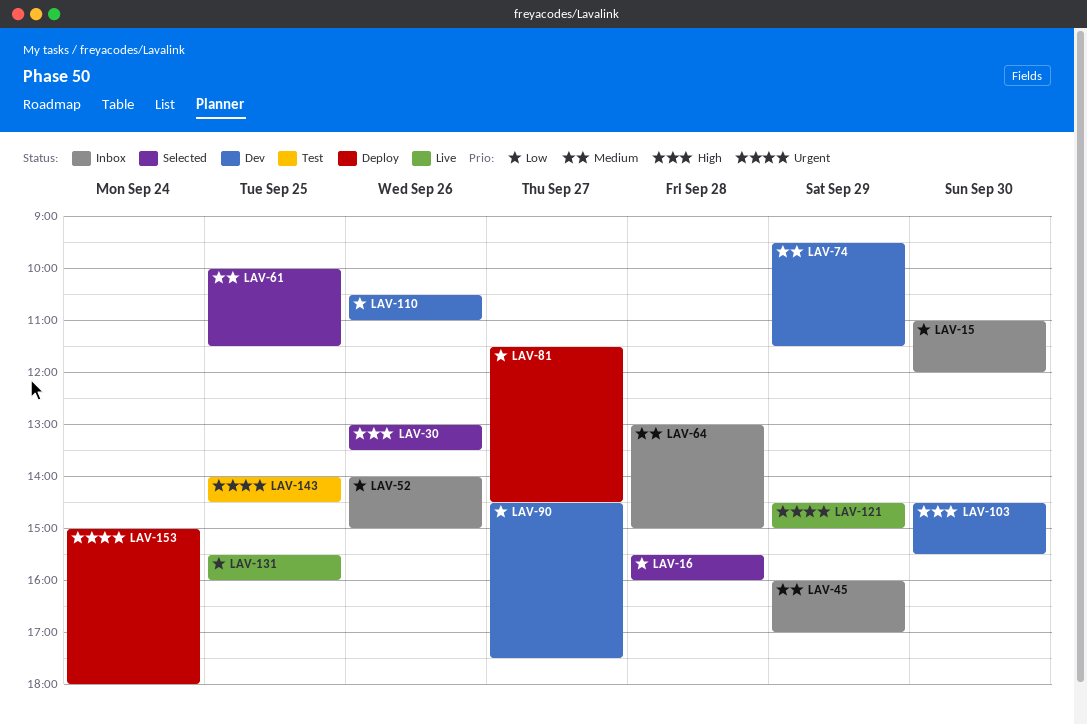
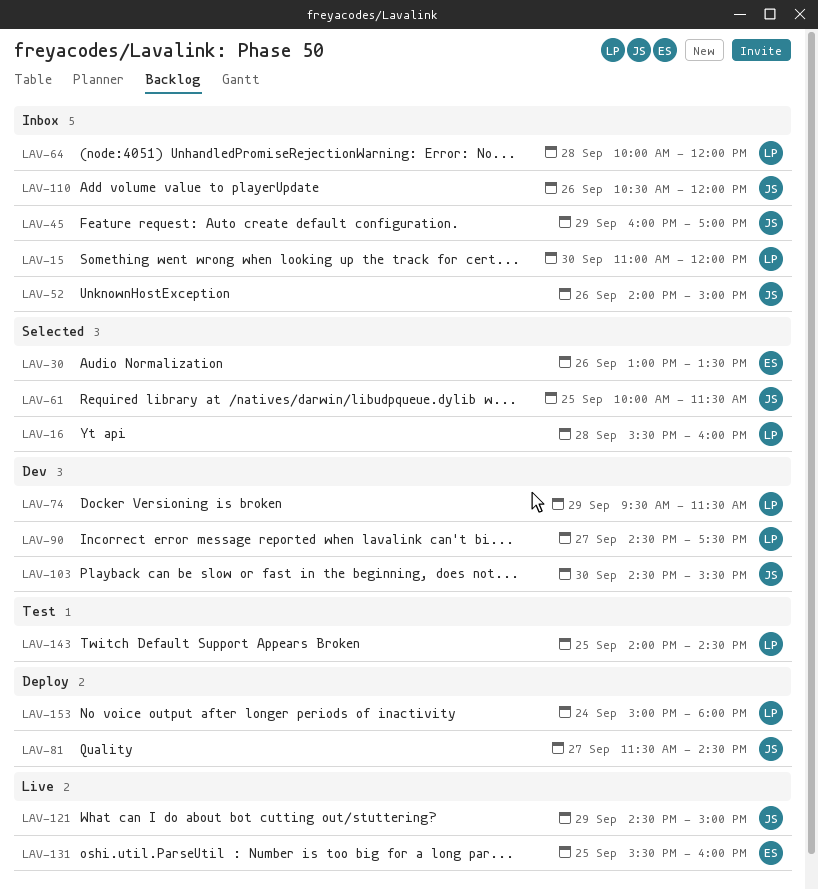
LAV-64, begins: 13:00 -> 10:00
LAV-64, ends: 15:00 -> 12:00
LAV-110, status: Dev -> Inbox
LAV-110, ends: 11:00 -> 12:00

